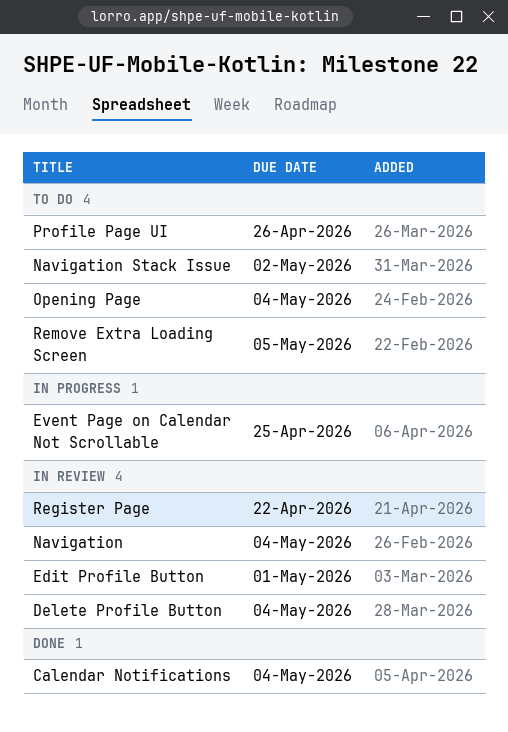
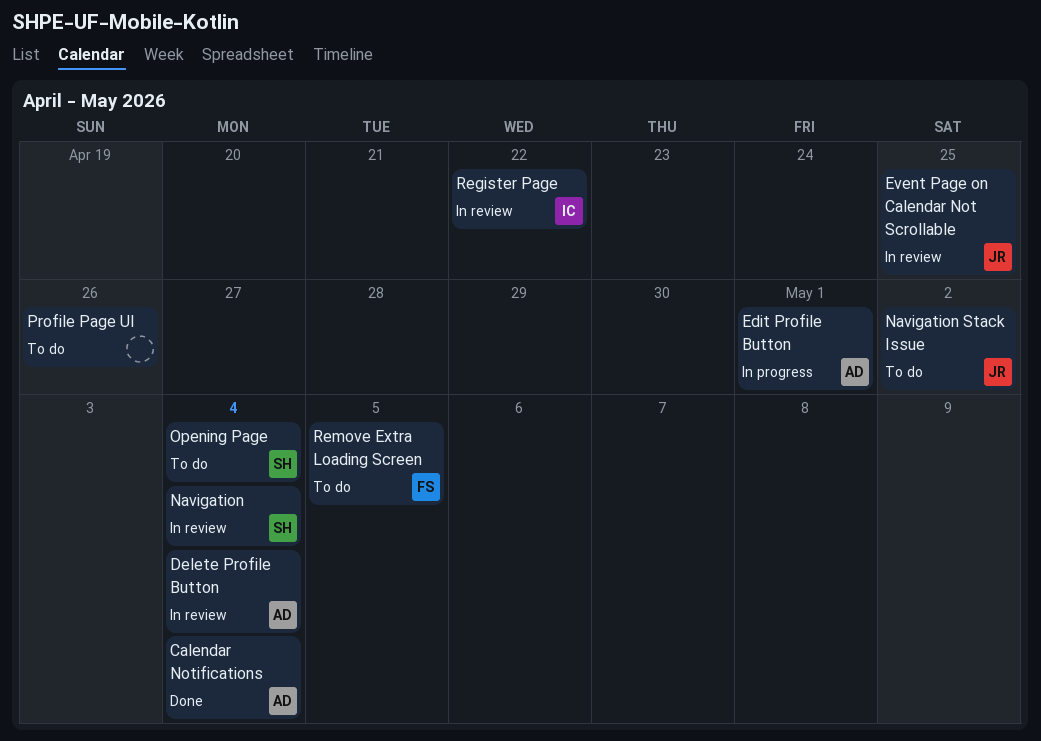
Edit Profile Button, status: In review -> In progress
Event Page on Calendar Not Scrollable, status: In progress -> In review

